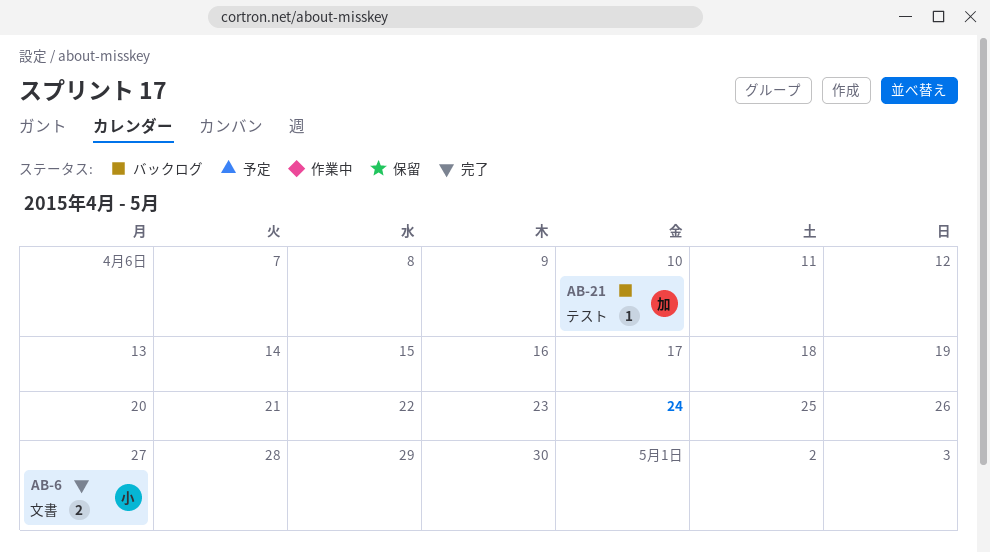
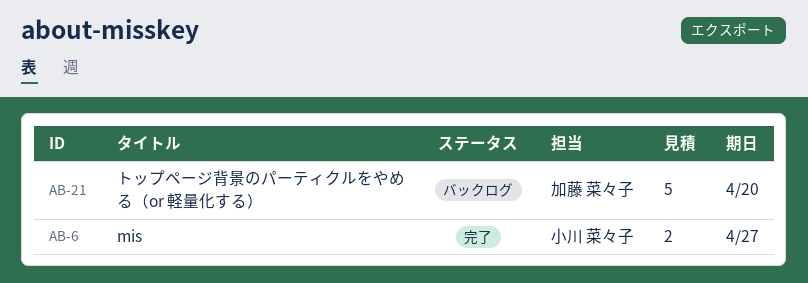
AB-21, estimate: 1 -> 5
AB-21, due: Apr 10 -> Apr 20

